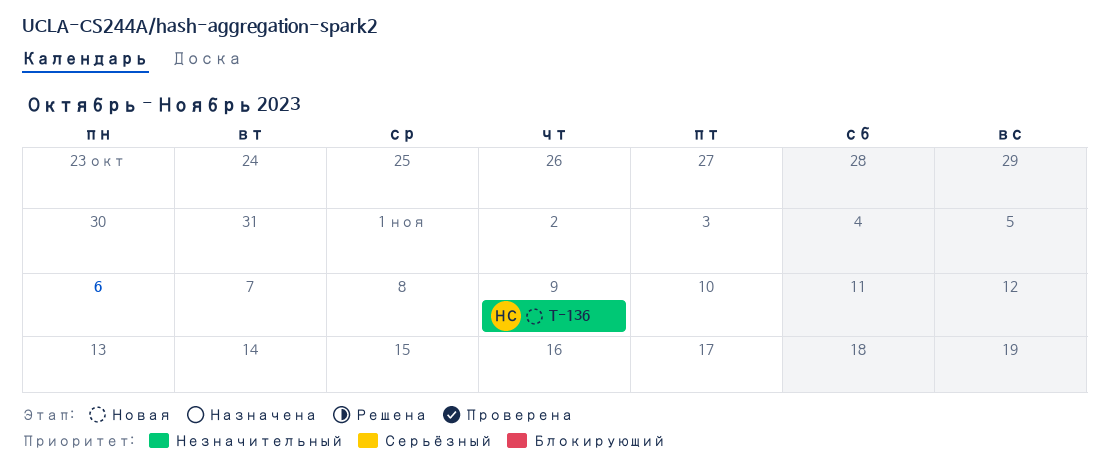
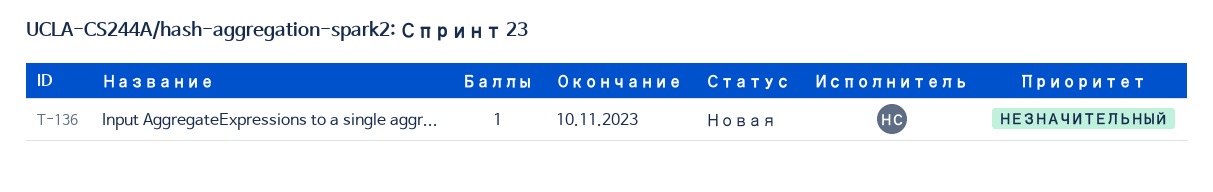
T-136, due: Nov 9 -> Nov 10

